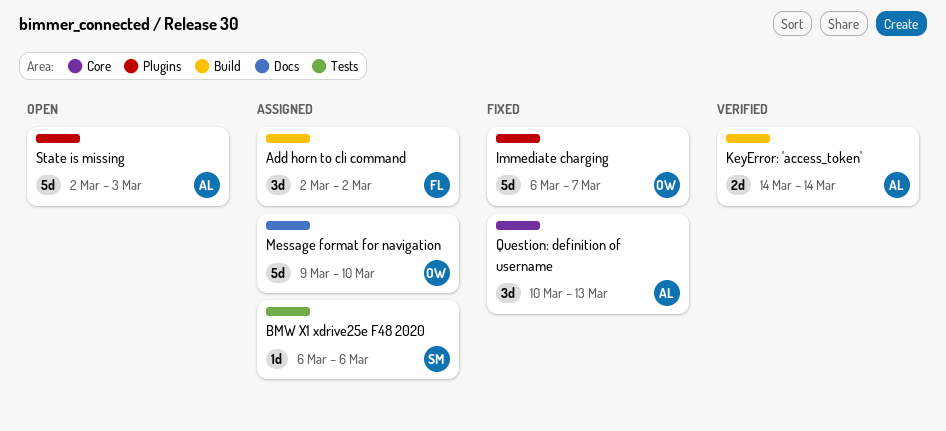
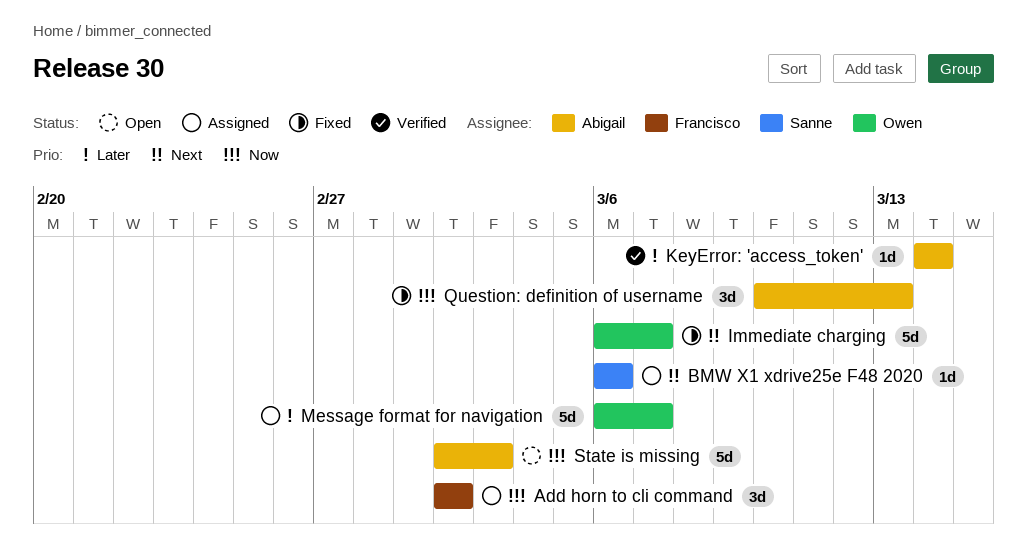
KeyError: 'access_token', estimate: 2d -> 1d
Message format for navigation, start: Mar 9 -> Mar 6
Message format for navigation, due: Mar 10 -> Mar 7

